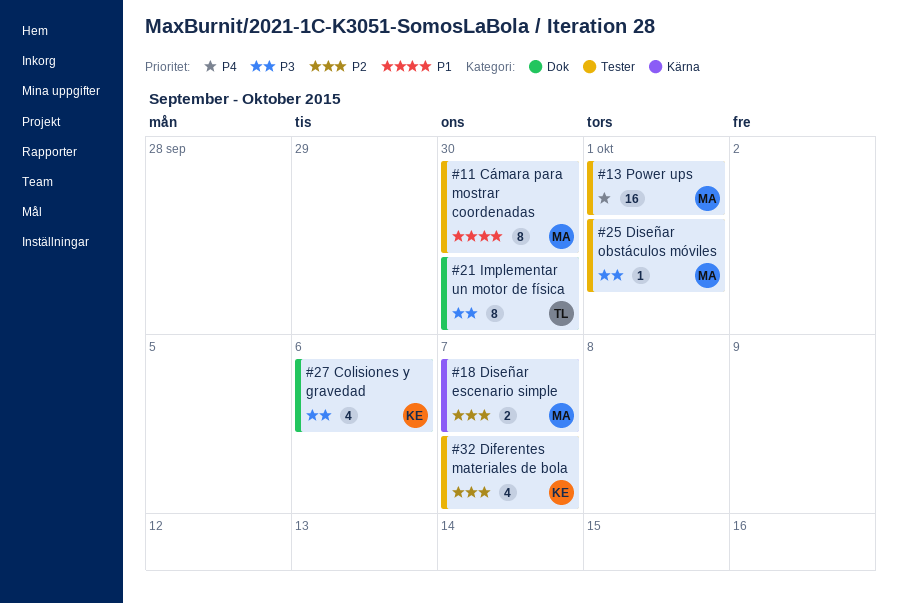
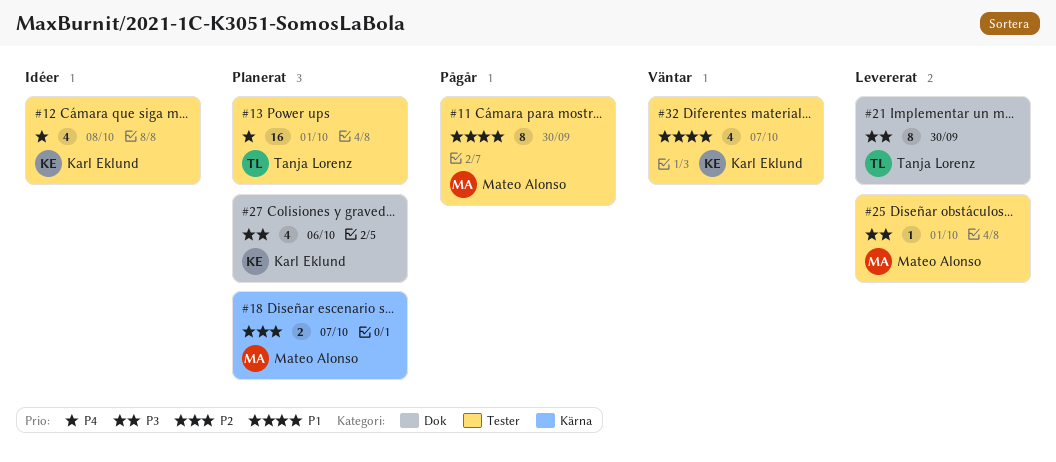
#12: none -> present
#13, owner: Mateo Alonso -> Tanja Lorenz
#32, priority: P2 -> P1

